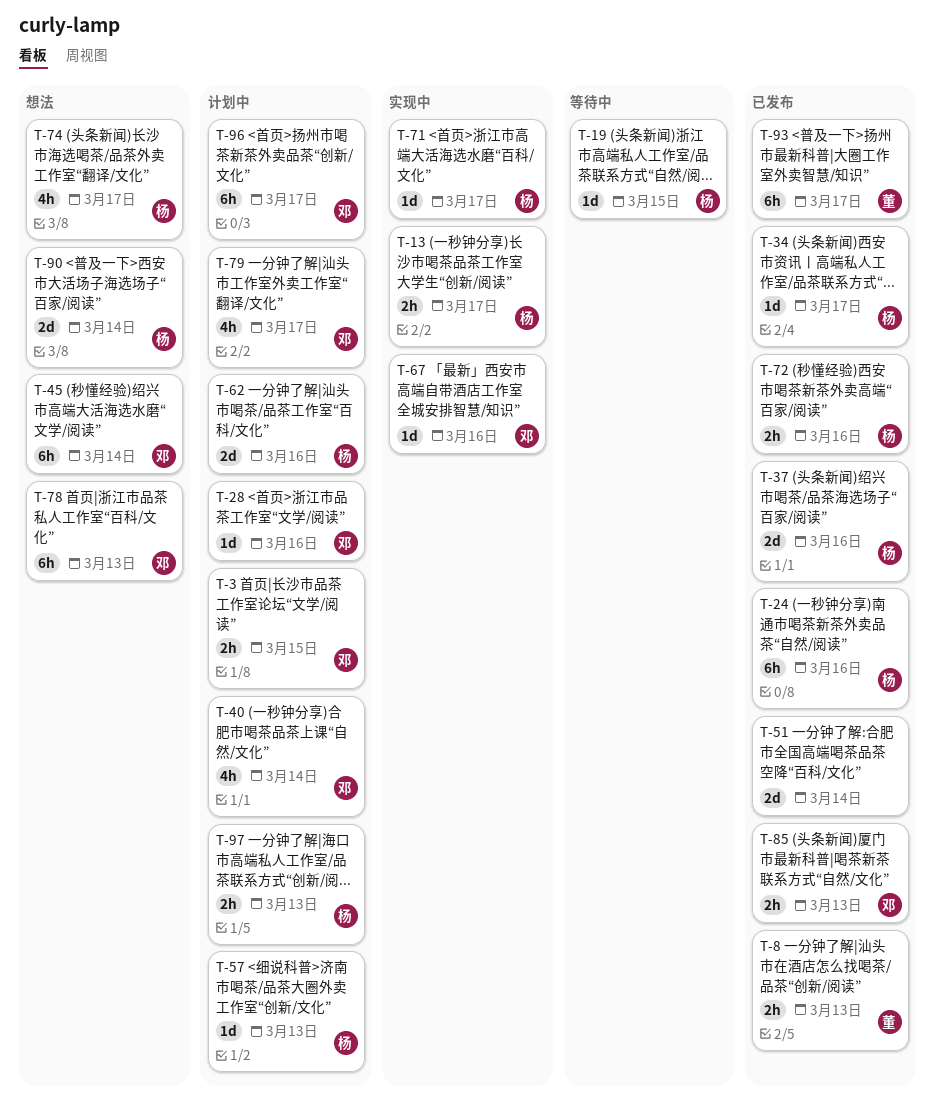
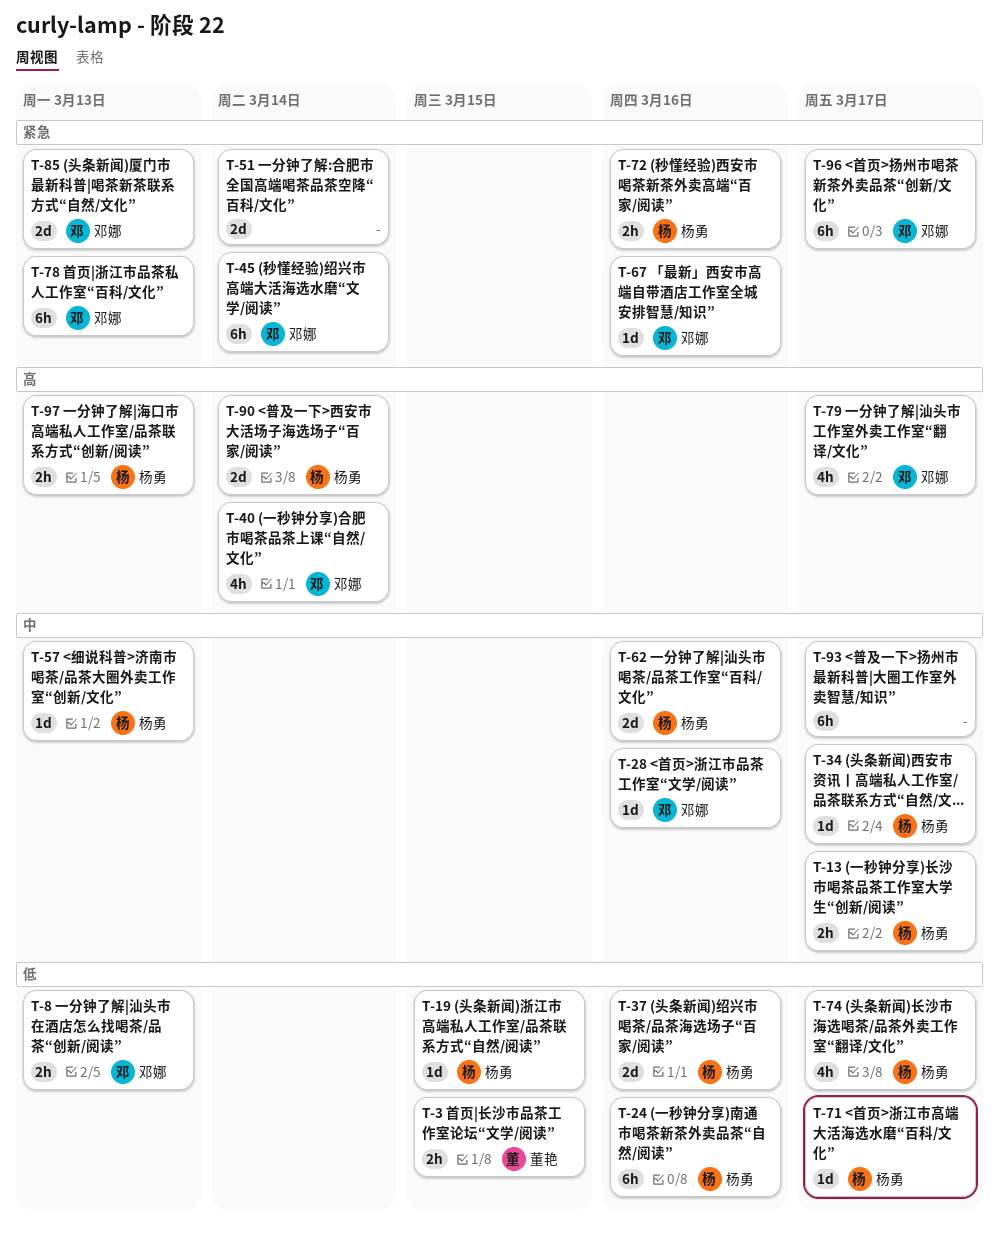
T-3, owner: 邓娜 -> 董艳
T-8, owner: 董艳 -> 邓娜
T-85, estimate: 2h -> 2d
T-93, owner: 董艳 -> none

